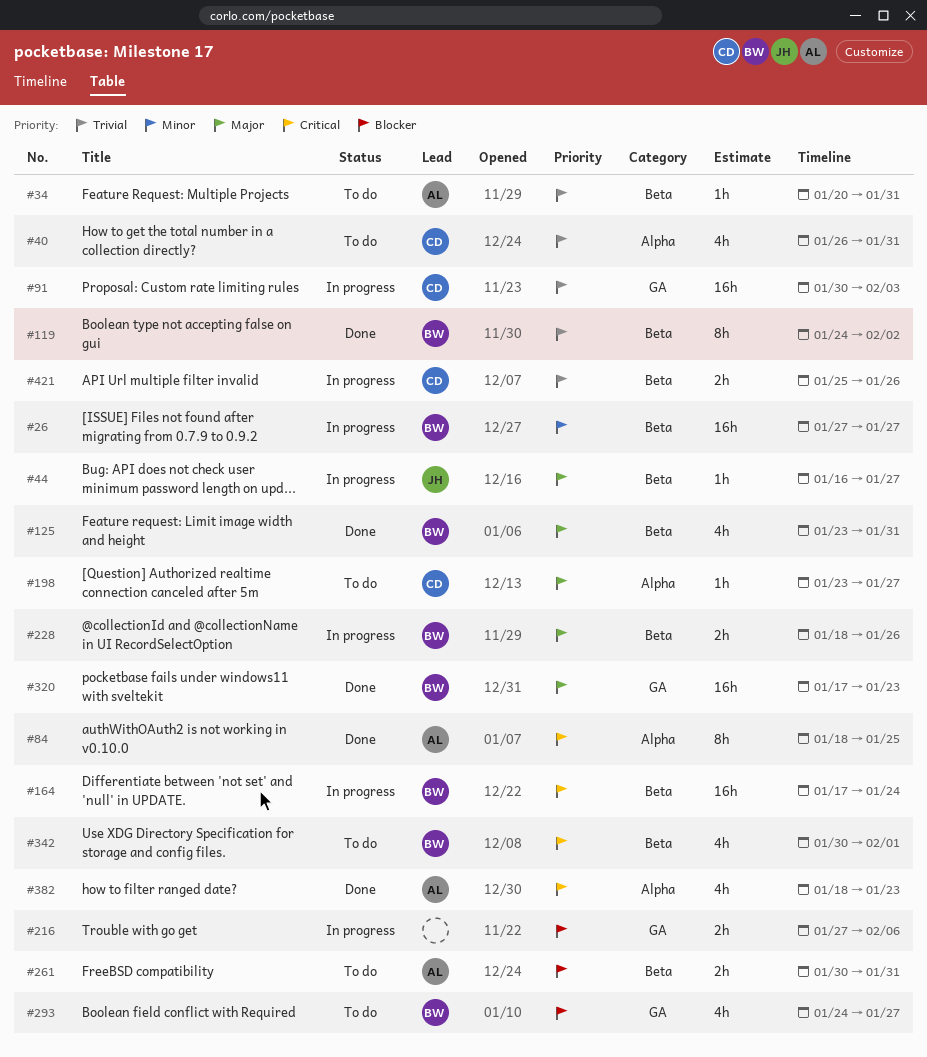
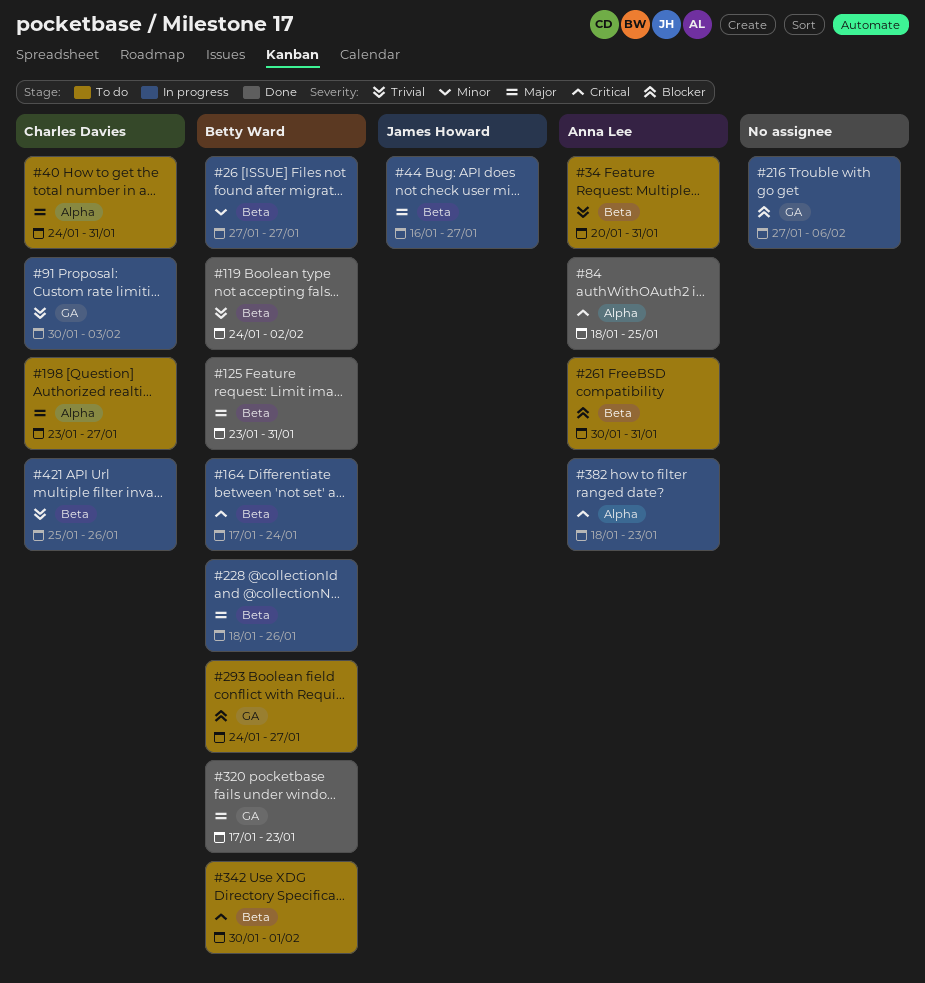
#40, priority: Trivial -> Major
#40, start: Jan 26 -> Jan 24
#382, status: Done -> In progress

